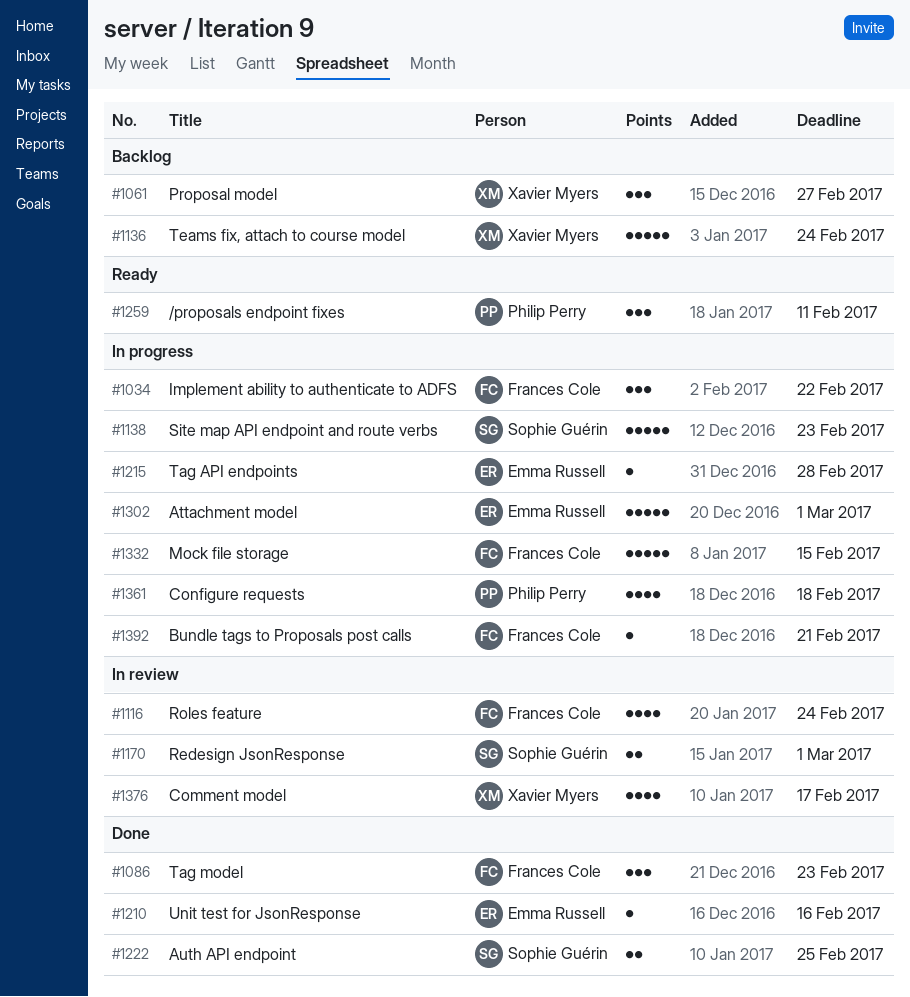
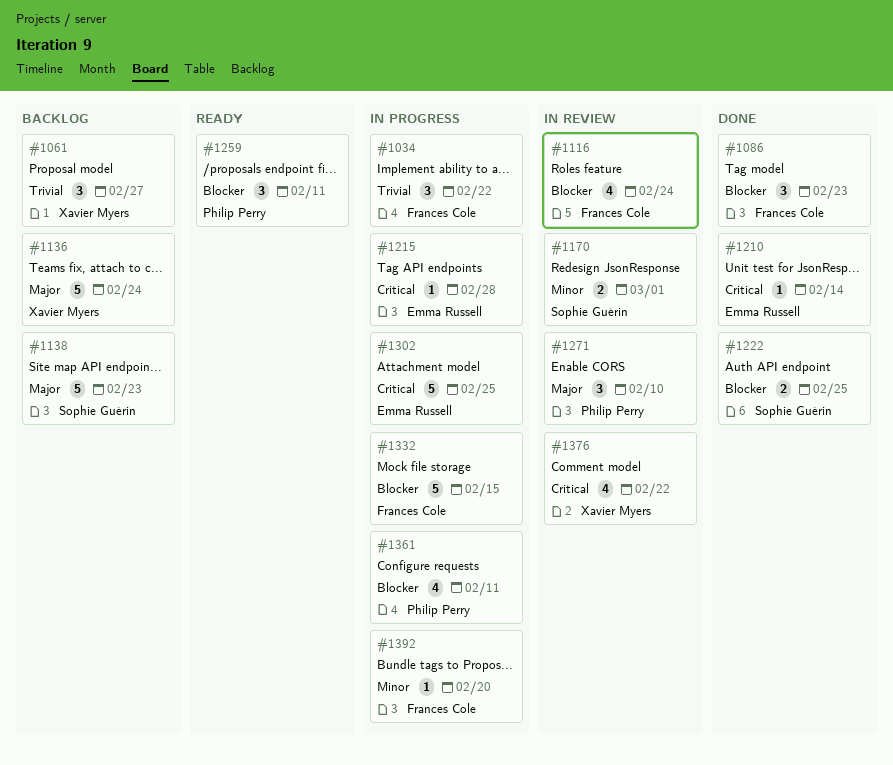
#1138, status: In progress -> Backlog
#1210, due: Feb 16 -> Feb 14
#1271: none -> present
#1302, due: Mar 1 -> Feb 25
#1361, due: Feb 18 -> Feb 11
#1376, due: Feb 17 -> Feb 22
#1392, due: Feb 21 -> Feb 20

